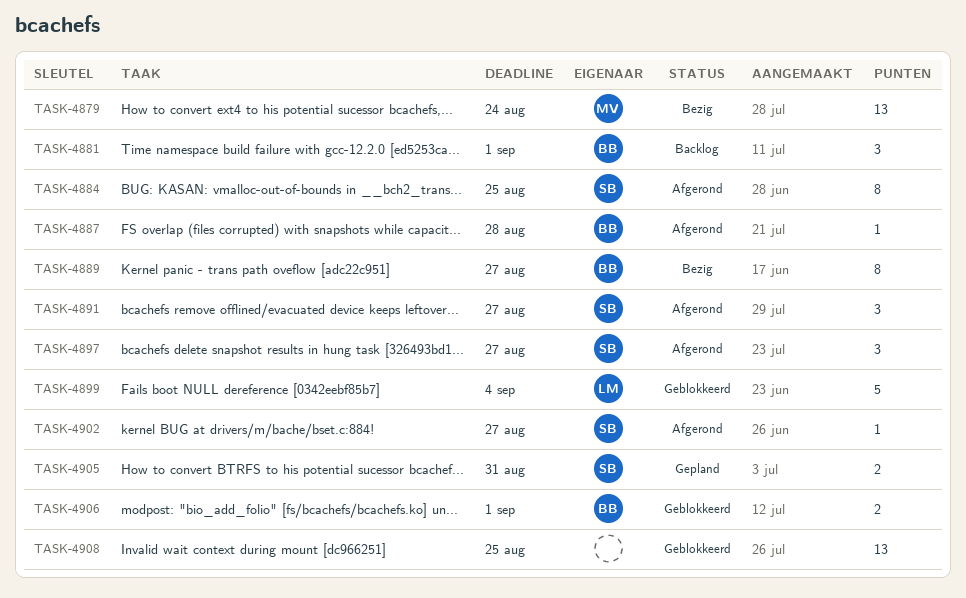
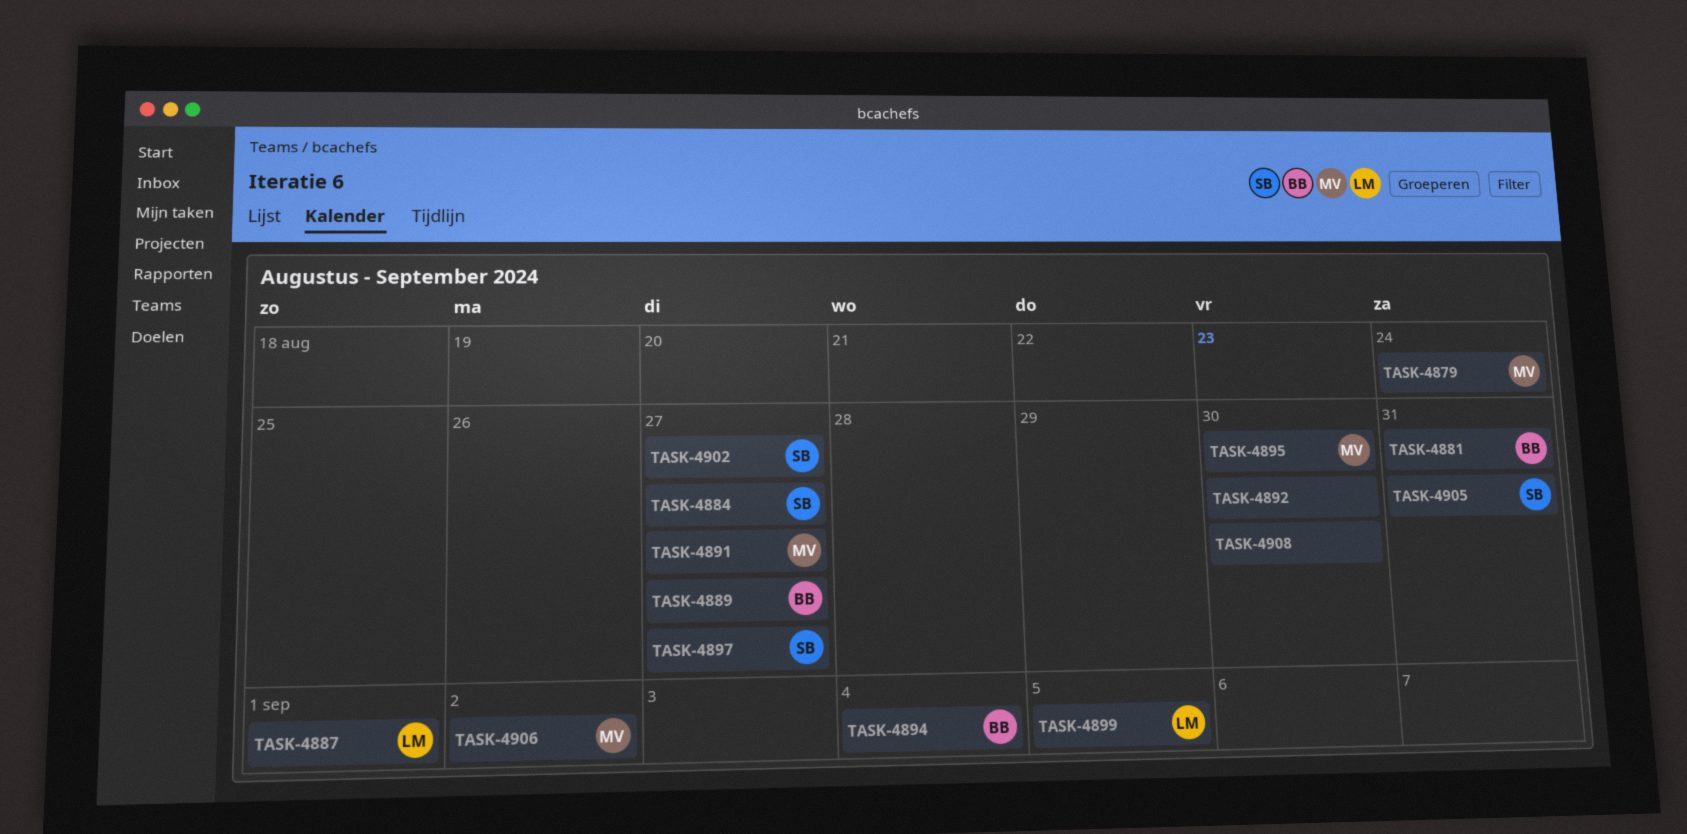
TASK-4881, due: Sep 1 -> Aug 31
TASK-4884, due: Aug 25 -> Aug 27
TASK-4887, owner: BB -> LM
TASK-4887, due: Aug 28 -> Sep 1
TASK-4891, owner: SB -> MV
TASK-4892: none -> present
TASK-4894: none -> present
TASK-4895: none -> present
TASK-4899, due: Sep 4 -> Sep 5
TASK-4906, owner: BB -> MV
TASK-4906, due: Sep 1 -> Sep 2
TASK-4908, due: Aug 25 -> Aug 30

